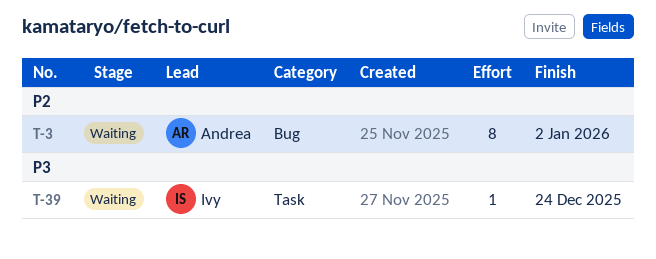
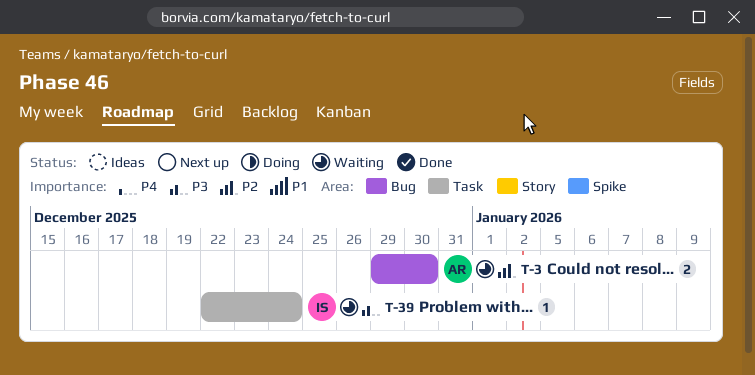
T-3, estimate: 8 -> 2
T-3, due: Jan 2 -> Dec 30

